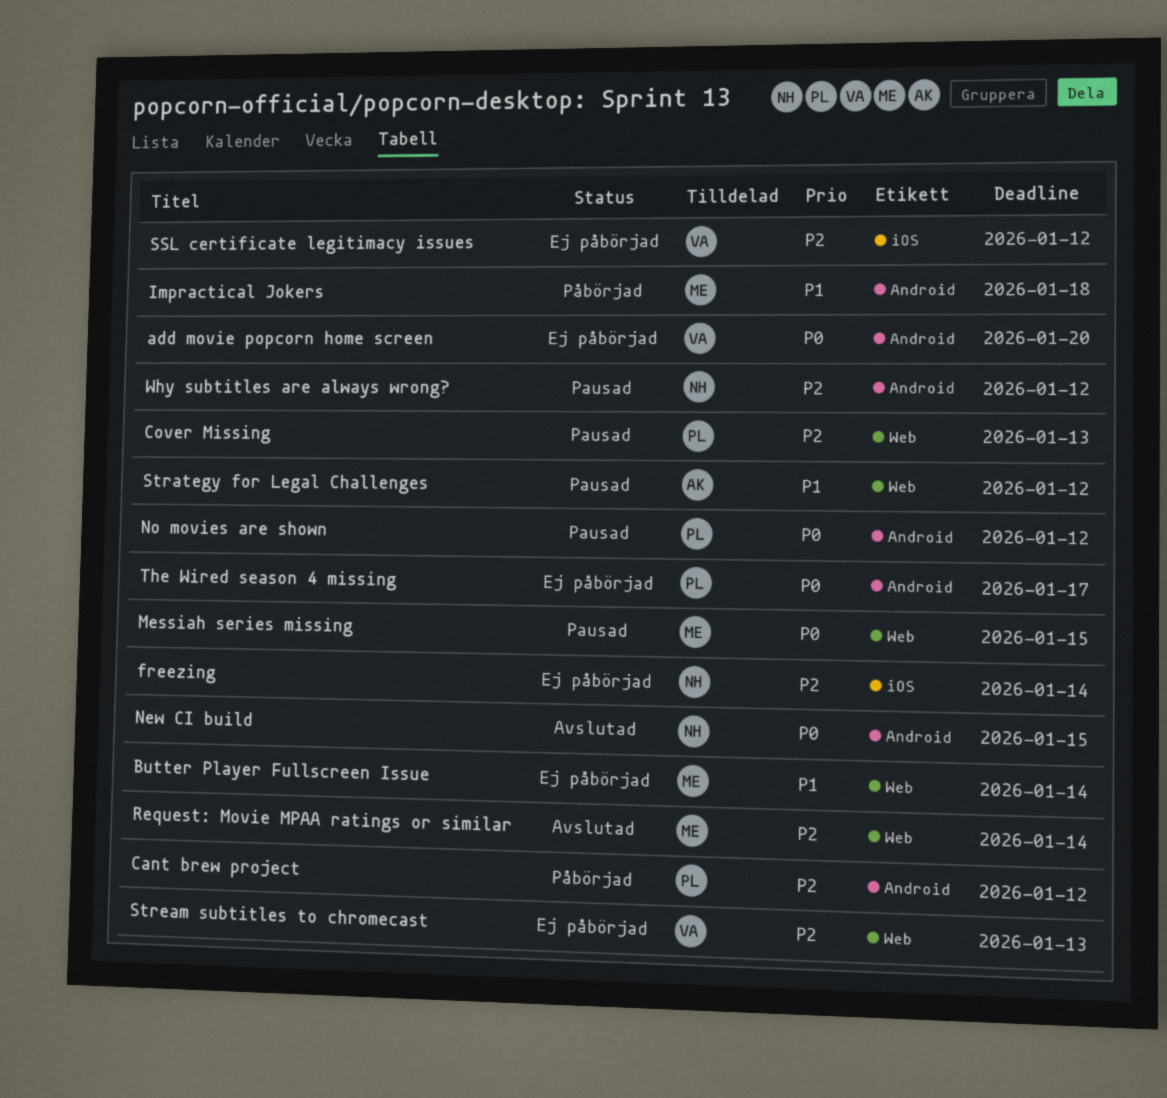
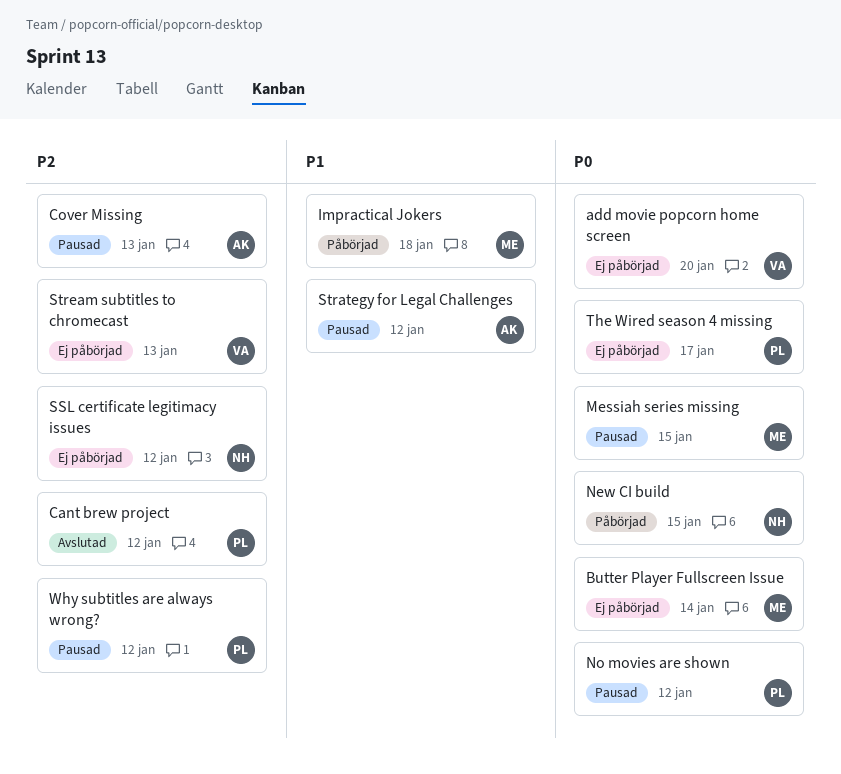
Butter Player Fullscreen Issue, priority: P1 -> P0
Cant brew project, status: Påbörjad -> Avslutad
Cover Missing, owner: PL -> AK
freezing: present -> none
New CI build, status: Avslutad -> Påbörjad
Request: Movie MPAA ratings or similar: present -> none
SSL certificate legitimacy issues, owner: VA -> NH
Why subtitles are always wrong?, owner: NH -> PL

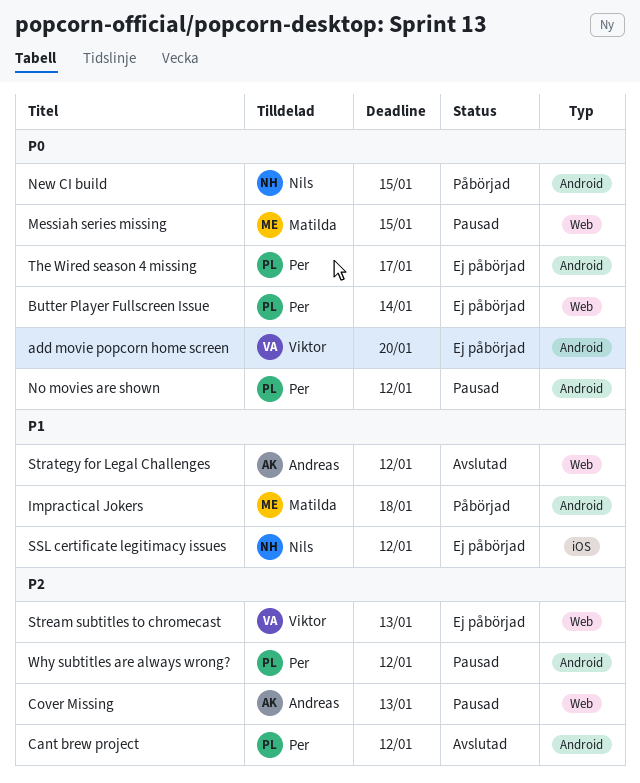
Butter Player Fullscreen Issue, owner: Matilda -> Per
SSL certificate legitimacy issues, priority: P2 -> P1
Strategy for Legal Challenges, status: Pausad -> Avslutad

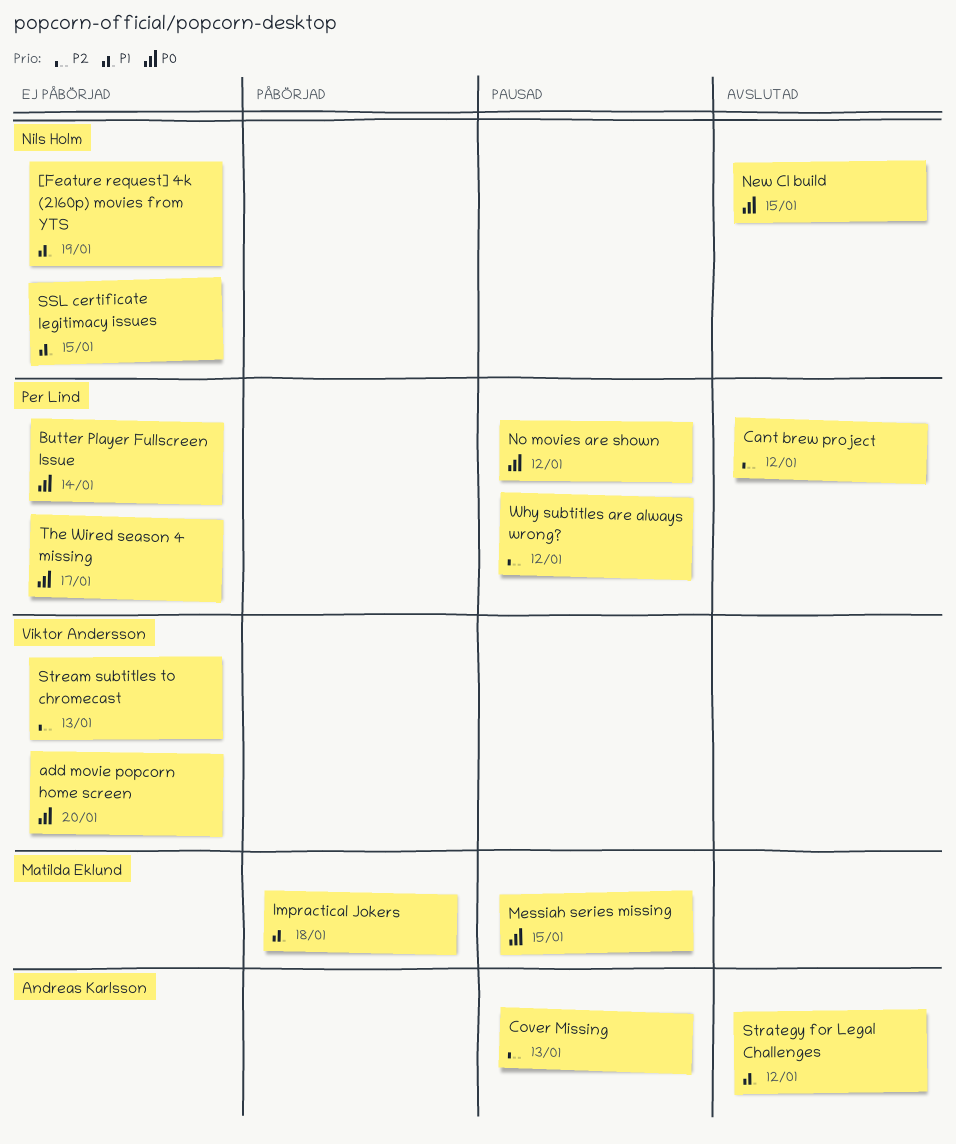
[Feature request] 4k (2160p) movies from YTS: none -> present
New CI build, status: Påbörjad -> Avslutad
SSL certificate legitimacy issues, due: Jan 12 -> Jan 15

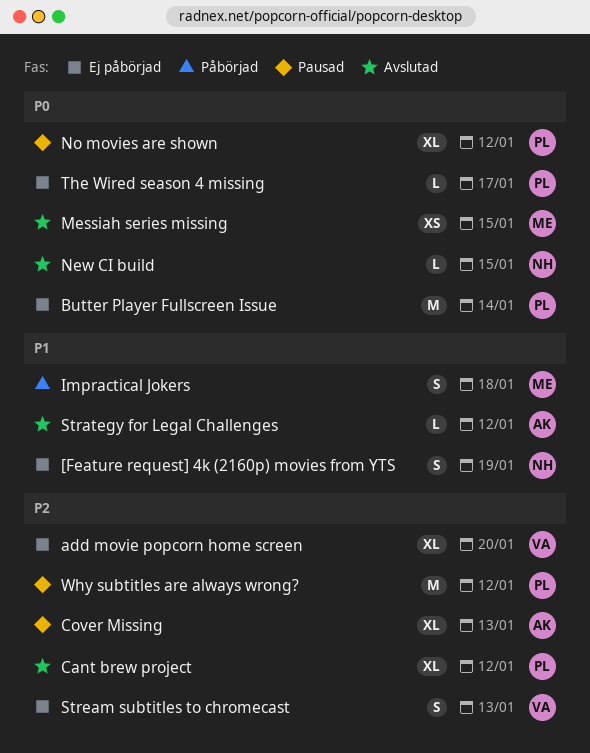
add movie popcorn home screen, priority: P0 -> P2
Messiah series missing, status: Pausad -> Avslutad
SSL certificate legitimacy issues: present -> none

